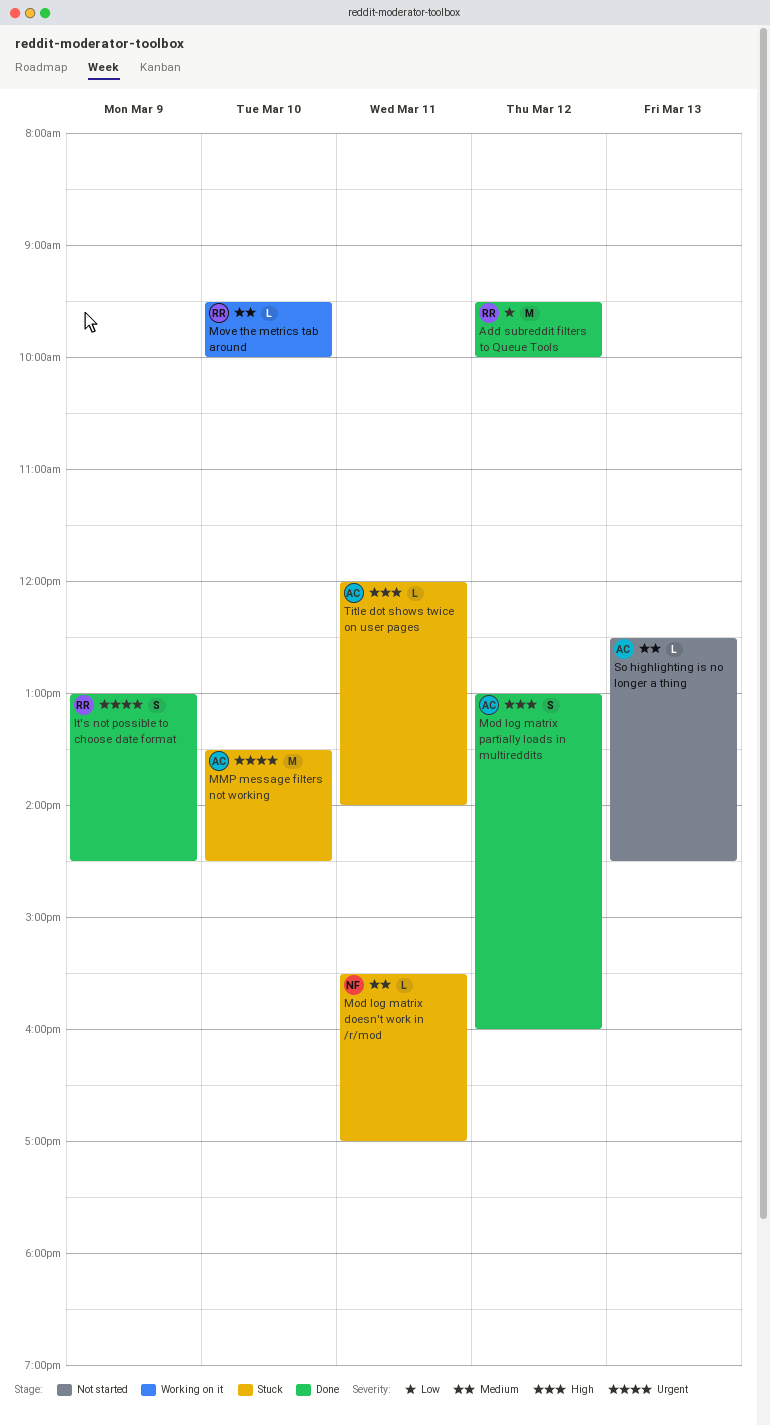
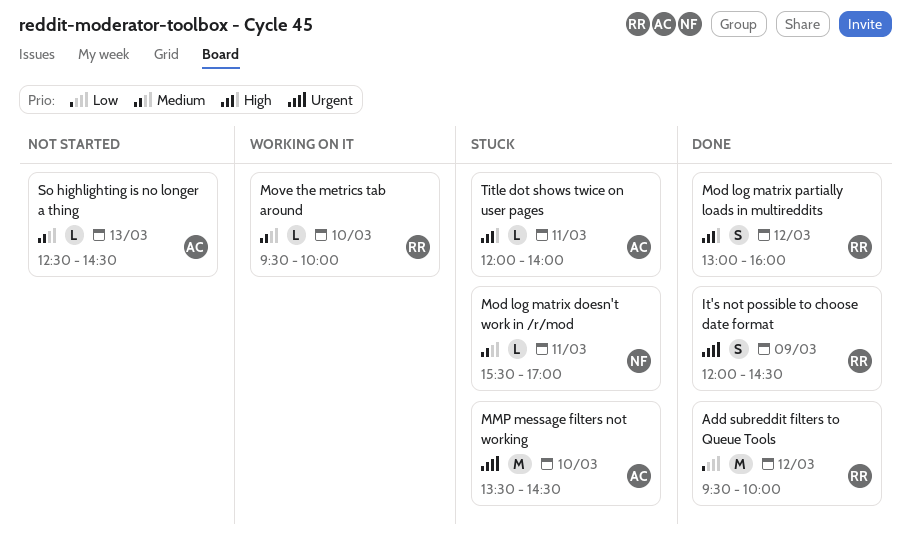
It's not possible to choose date format, begins: 13:00 -> 12:00
Mod log matrix partially loads in multireddits, owner: AC -> RR

